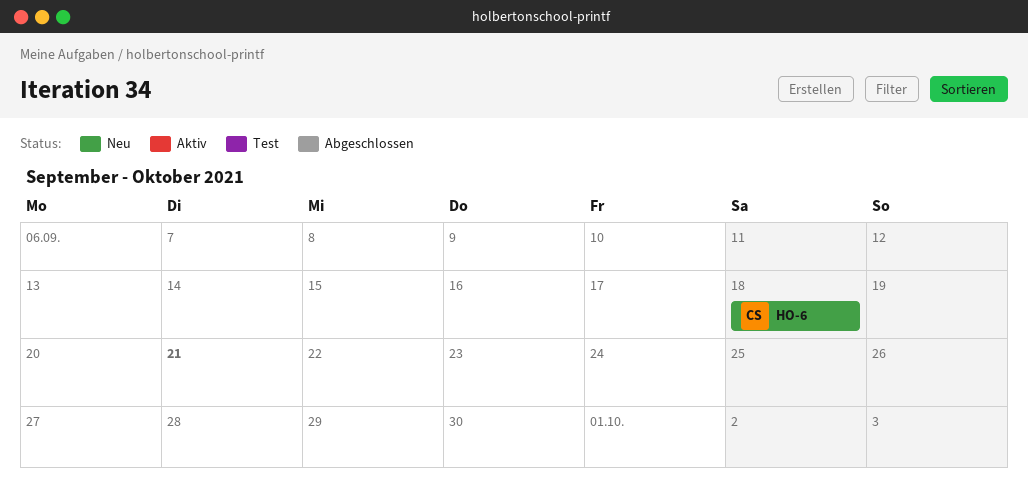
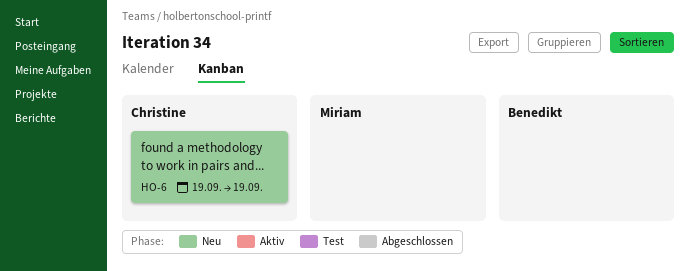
HO-6, start: Sep 18 -> Sep 19
HO-6, due: Sep 18 -> Sep 19

